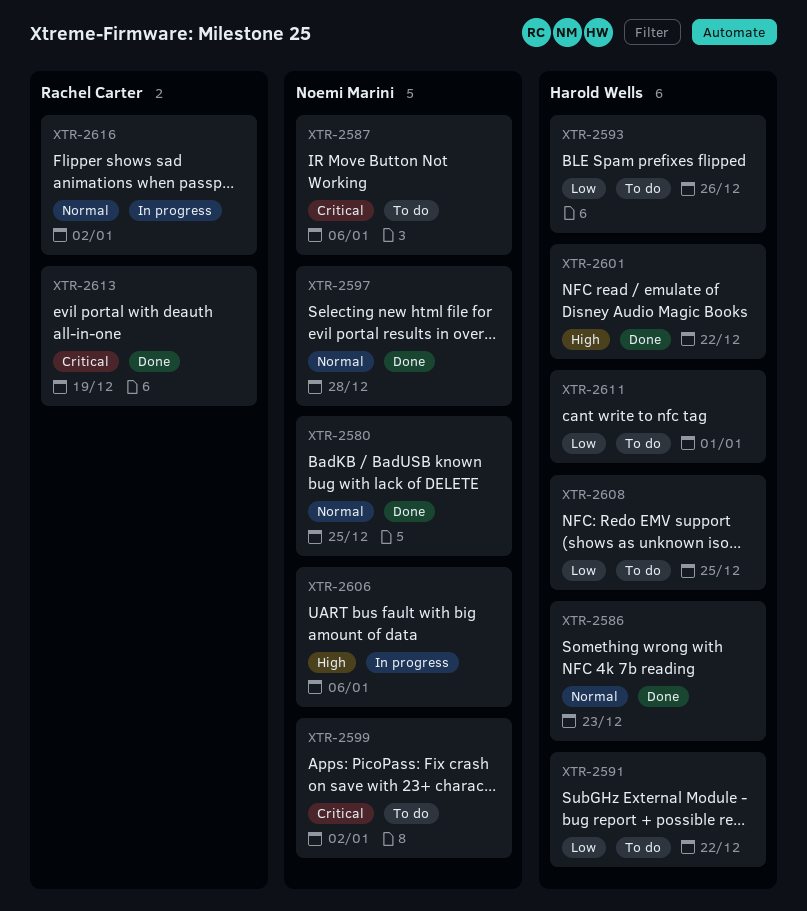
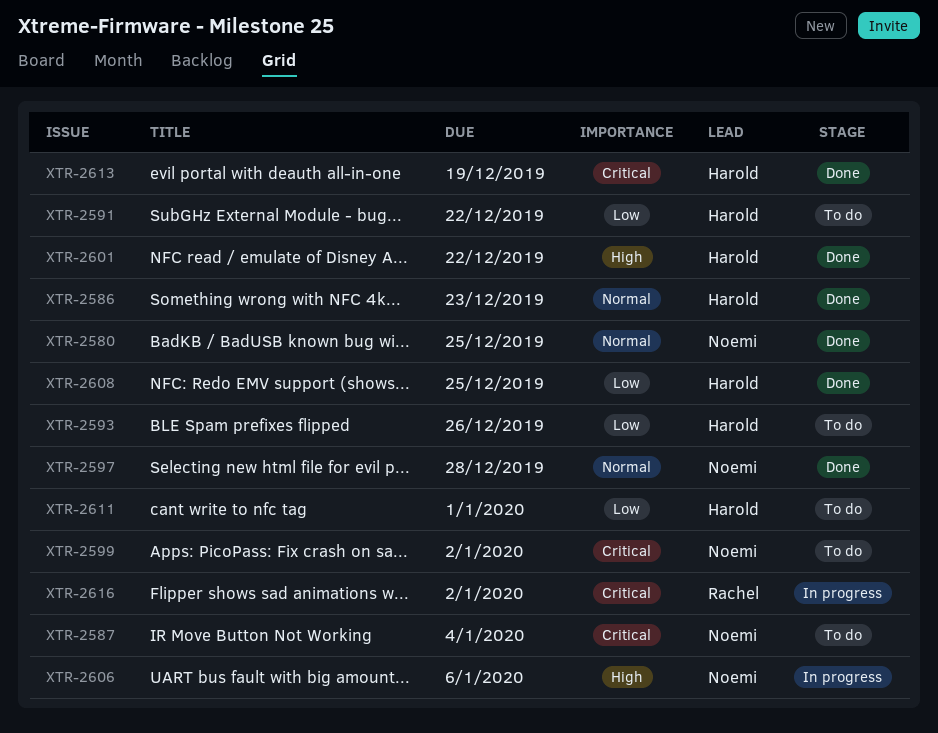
XTR-2587, due: Jan 6 -> Jan 4
XTR-2608, status: To do -> Done
XTR-2613, owner: Rachel Carter -> Harold Wells
XTR-2616, priority: Normal -> Critical

